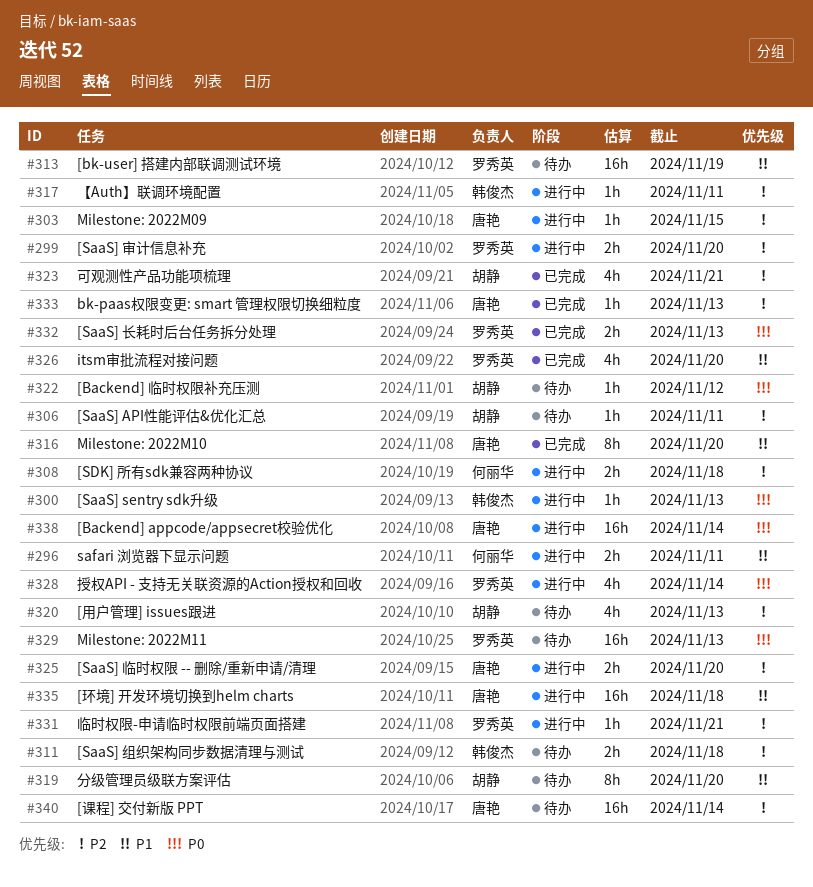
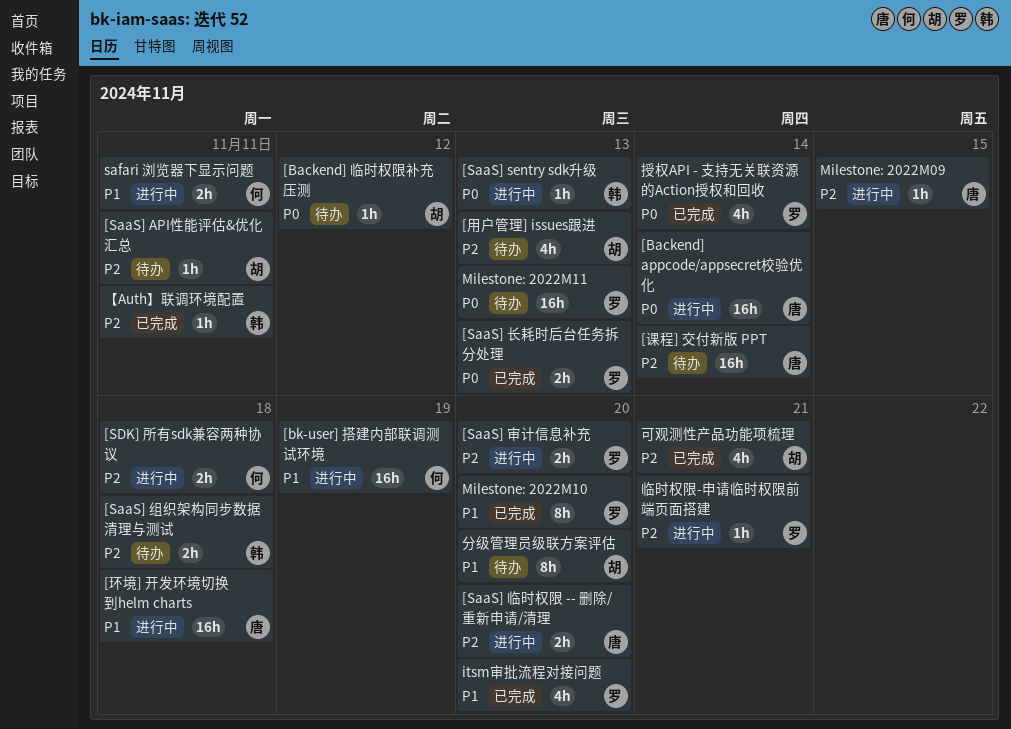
[bk-user] 搭建内部联调测试环境, status: 待办 -> 进行中
[bk-user] 搭建内部联调测试环境, owner: 罗秀英 -> 何丽华
bk-paas权限变更: smart 管理权限切换细粒度: present -> none
Milestone: 2022M10, owner: 唐艳 -> 罗秀英
【Auth】联调环境配置, status: 进行中 -> 已完成
授权API - 支持无关联资源的Action授权和回收, status: 进行中 -> 已完成

